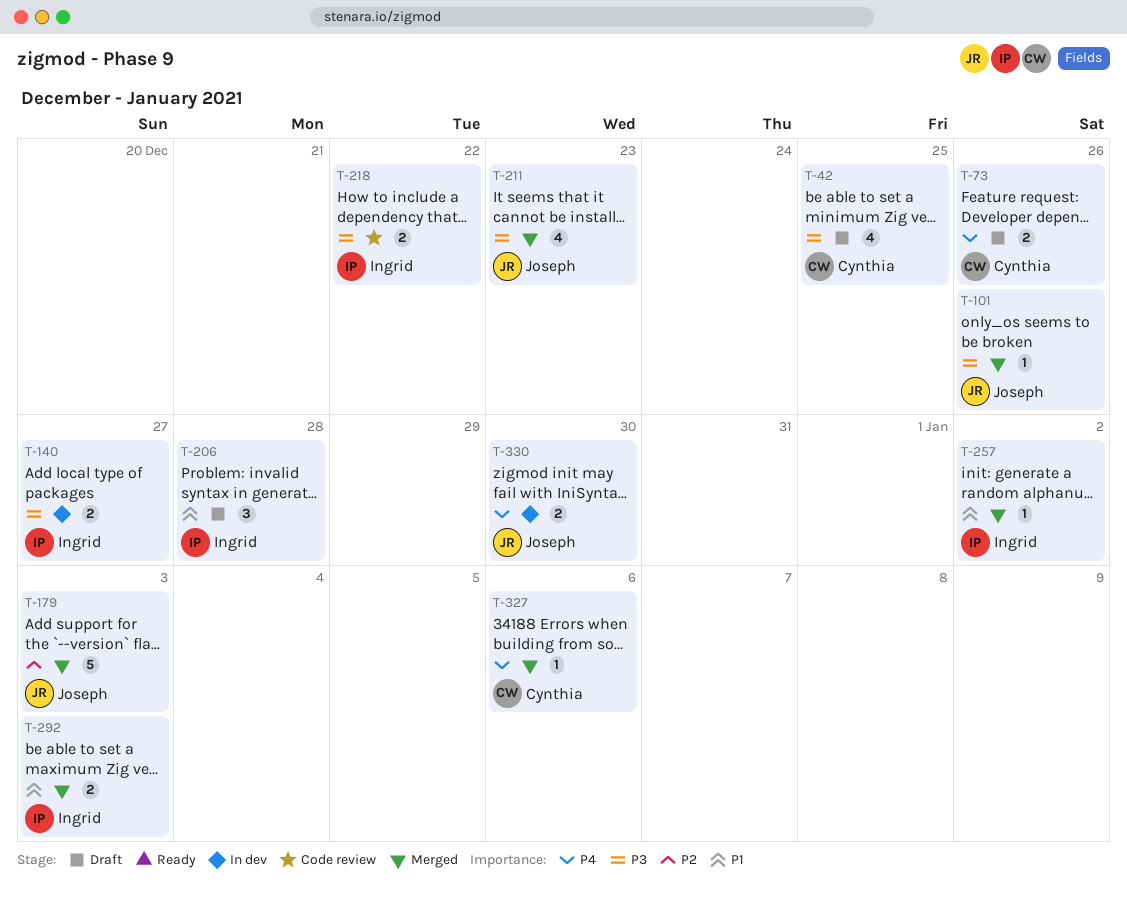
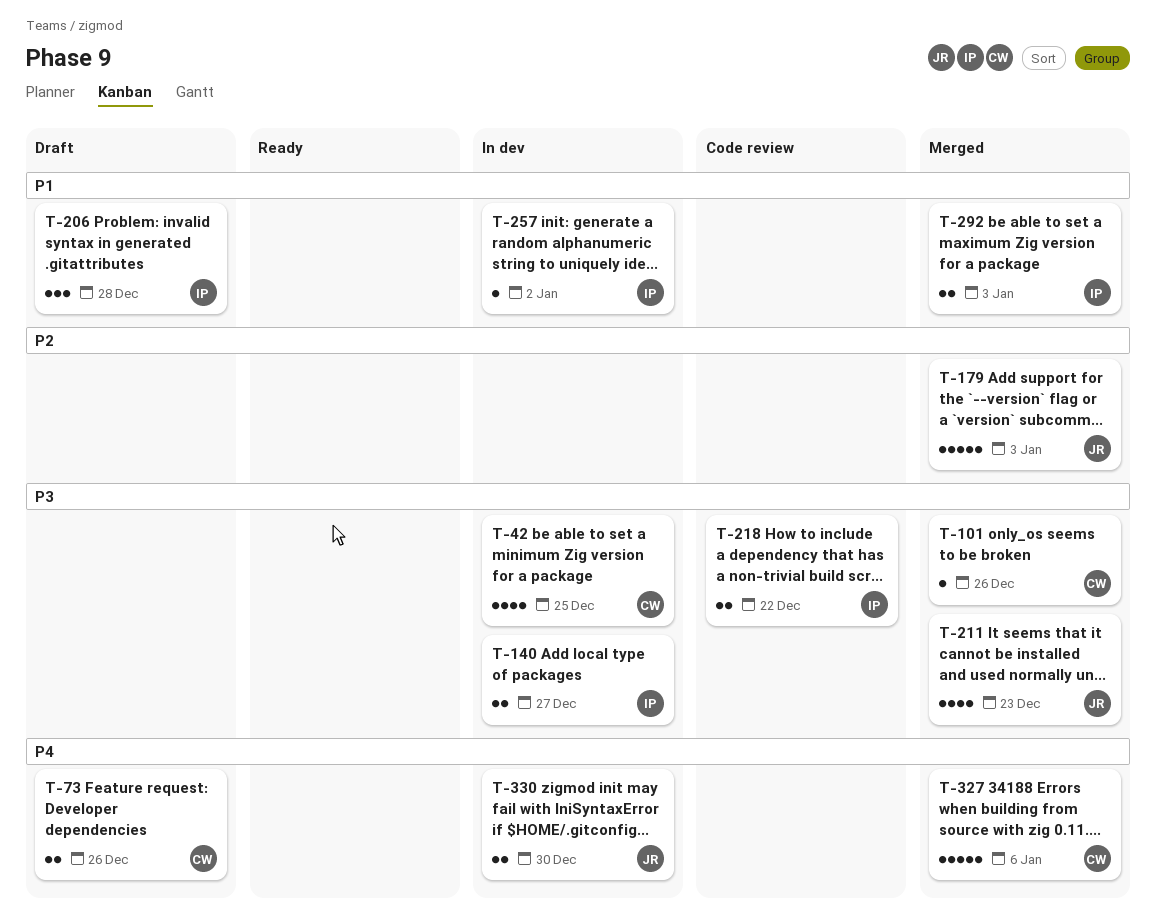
T-42, status: Draft -> In dev
T-101, owner: Joseph -> Cynthia
T-257, status: Merged -> In dev
T-327, estimate: 1 -> 5

